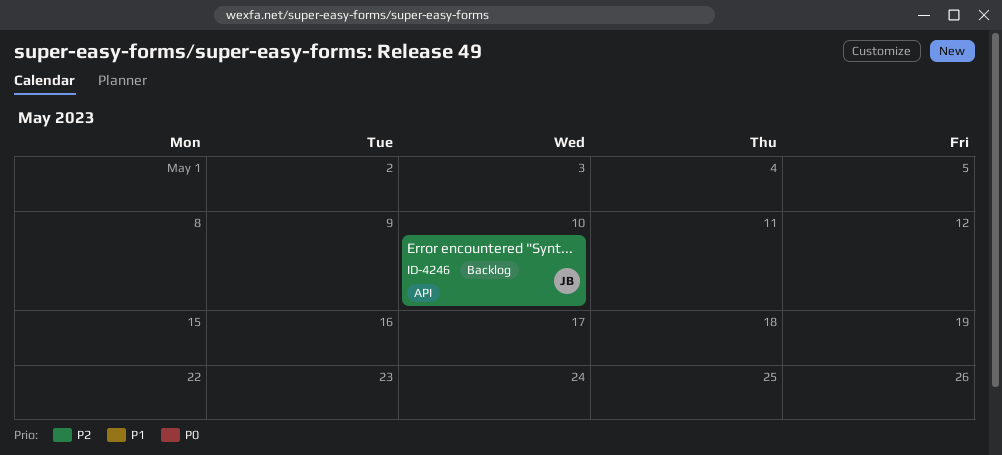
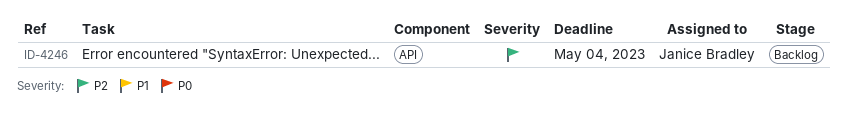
ID-4246, due: May 10 -> May 4

